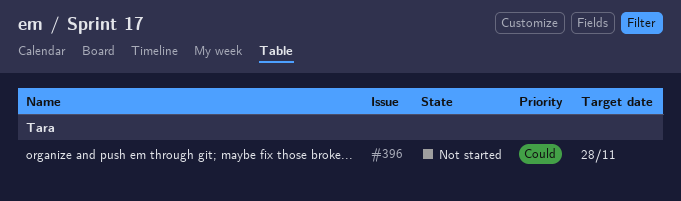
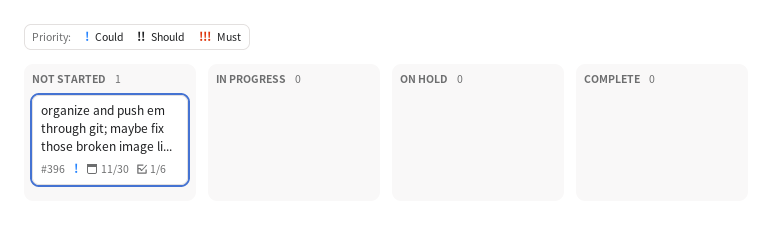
#396, due: Nov 28 -> Nov 30

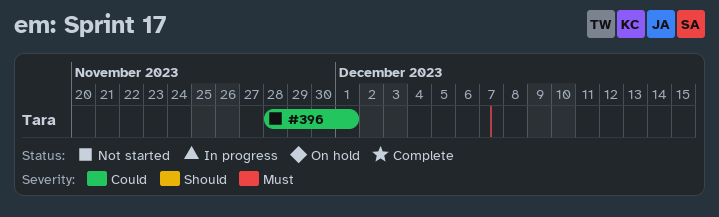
#396, due: Nov 30 -> Dec 1

